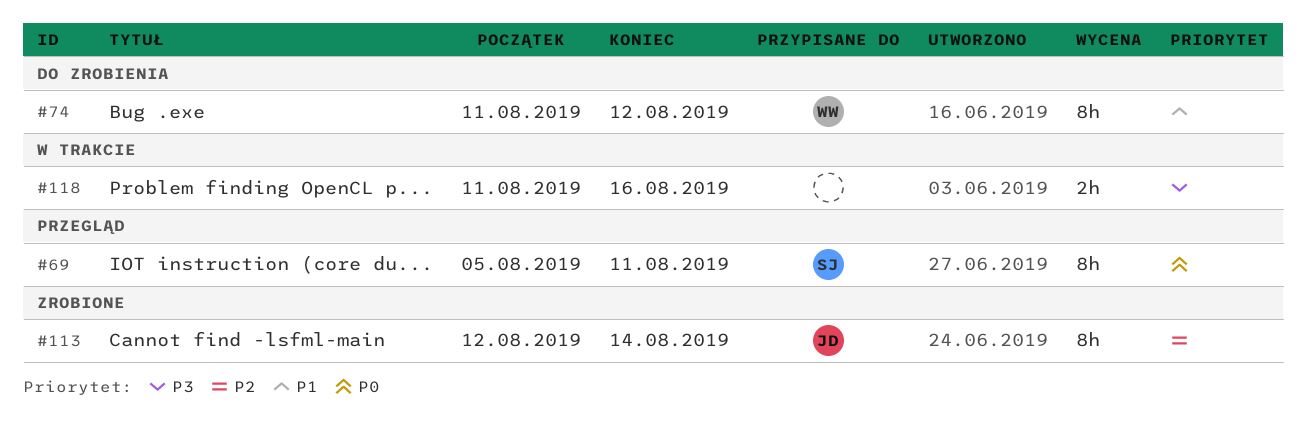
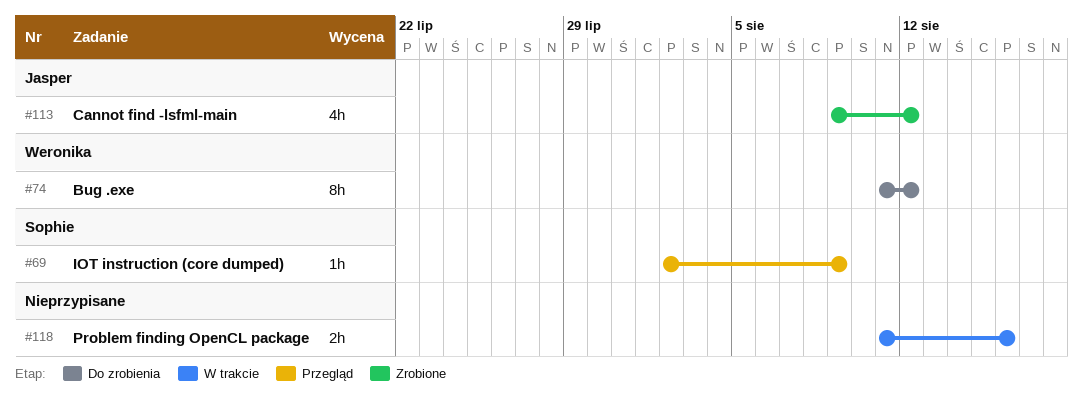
#69, estimate: 8h -> 1h
#69, start: Aug 5 -> Aug 2
#69, due: Aug 11 -> Aug 9
#113, estimate: 8h -> 4h
#113, start: Aug 12 -> Aug 9
#113, due: Aug 14 -> Aug 12

